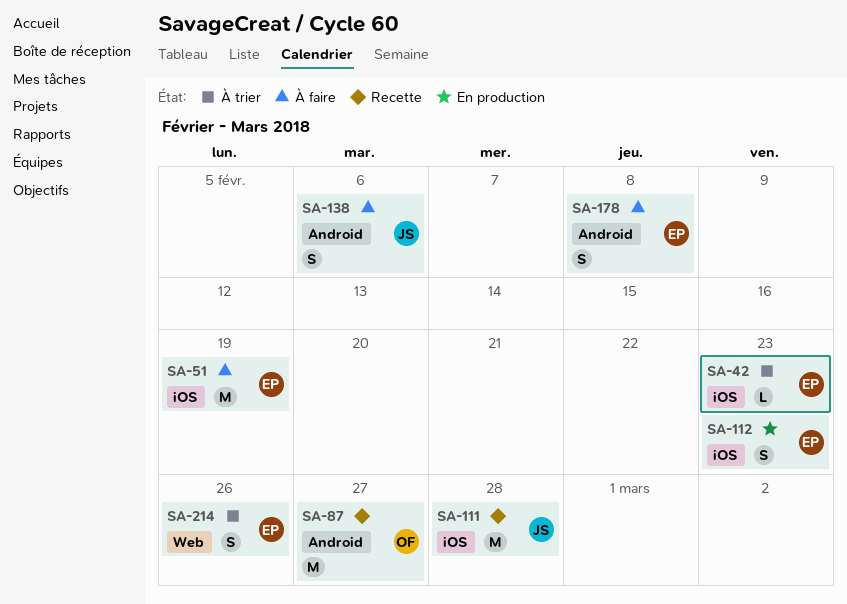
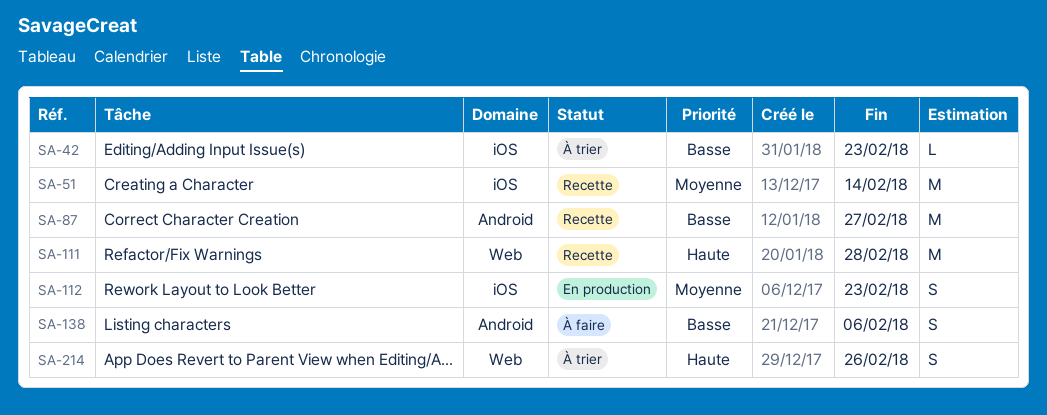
SA-51, status: À faire -> Recette
SA-51, due: Feb 19 -> Feb 14
SA-111, label: iOS -> Web
SA-178: present -> none

